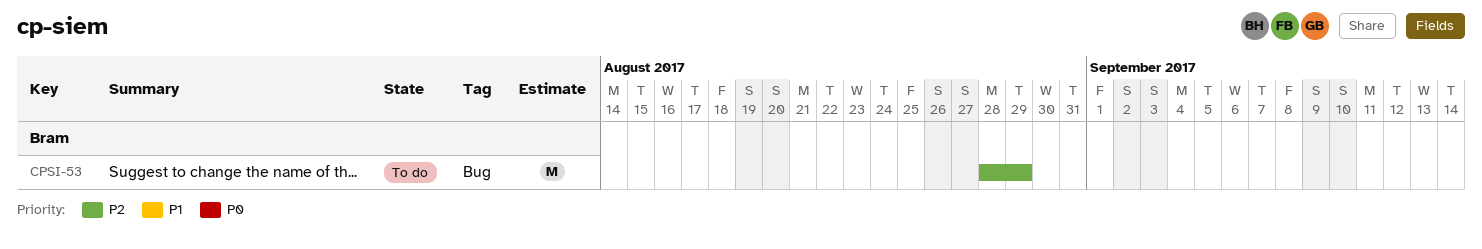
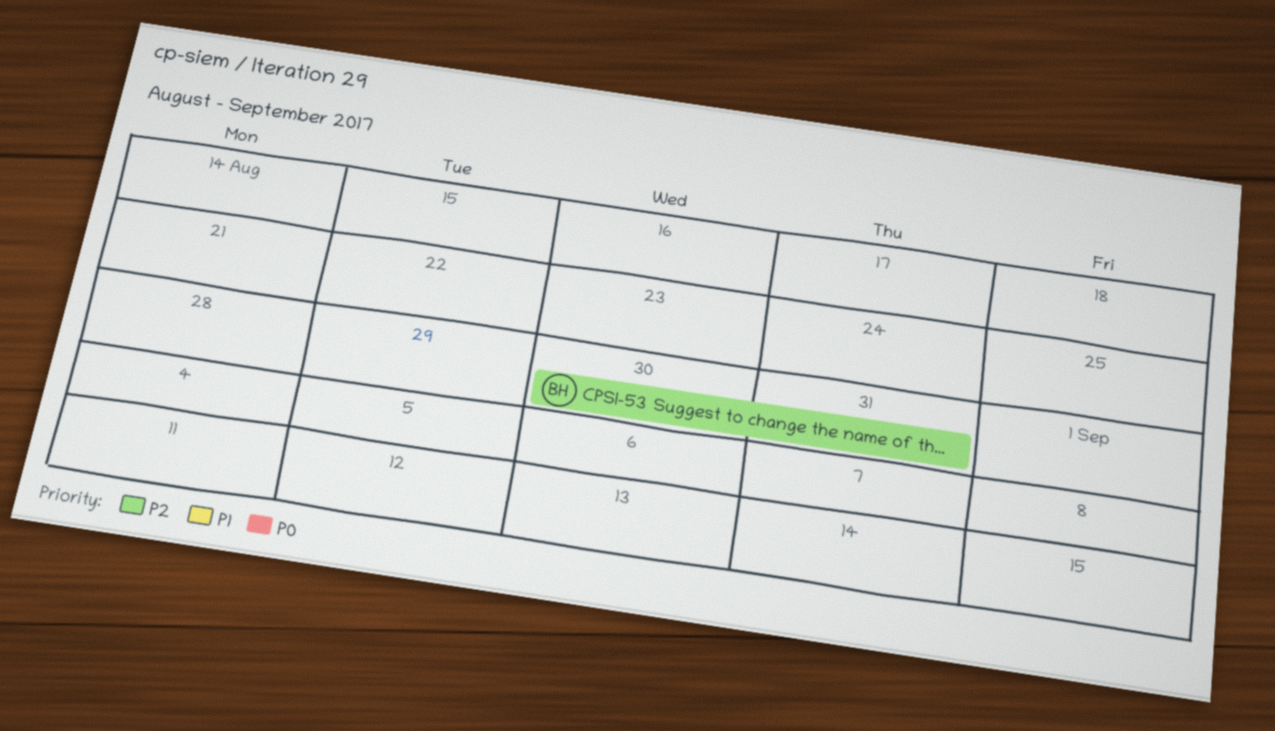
CPSI-53, start: Aug 28 -> Aug 30
CPSI-53, due: Aug 29 -> Aug 31

